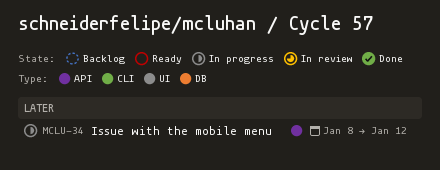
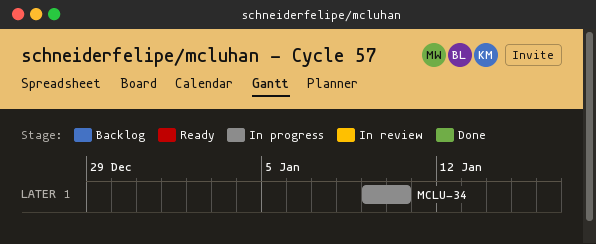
MCLU-34, start: Jan 8 -> Jan 9
MCLU-34, due: Jan 12 -> Jan 10

